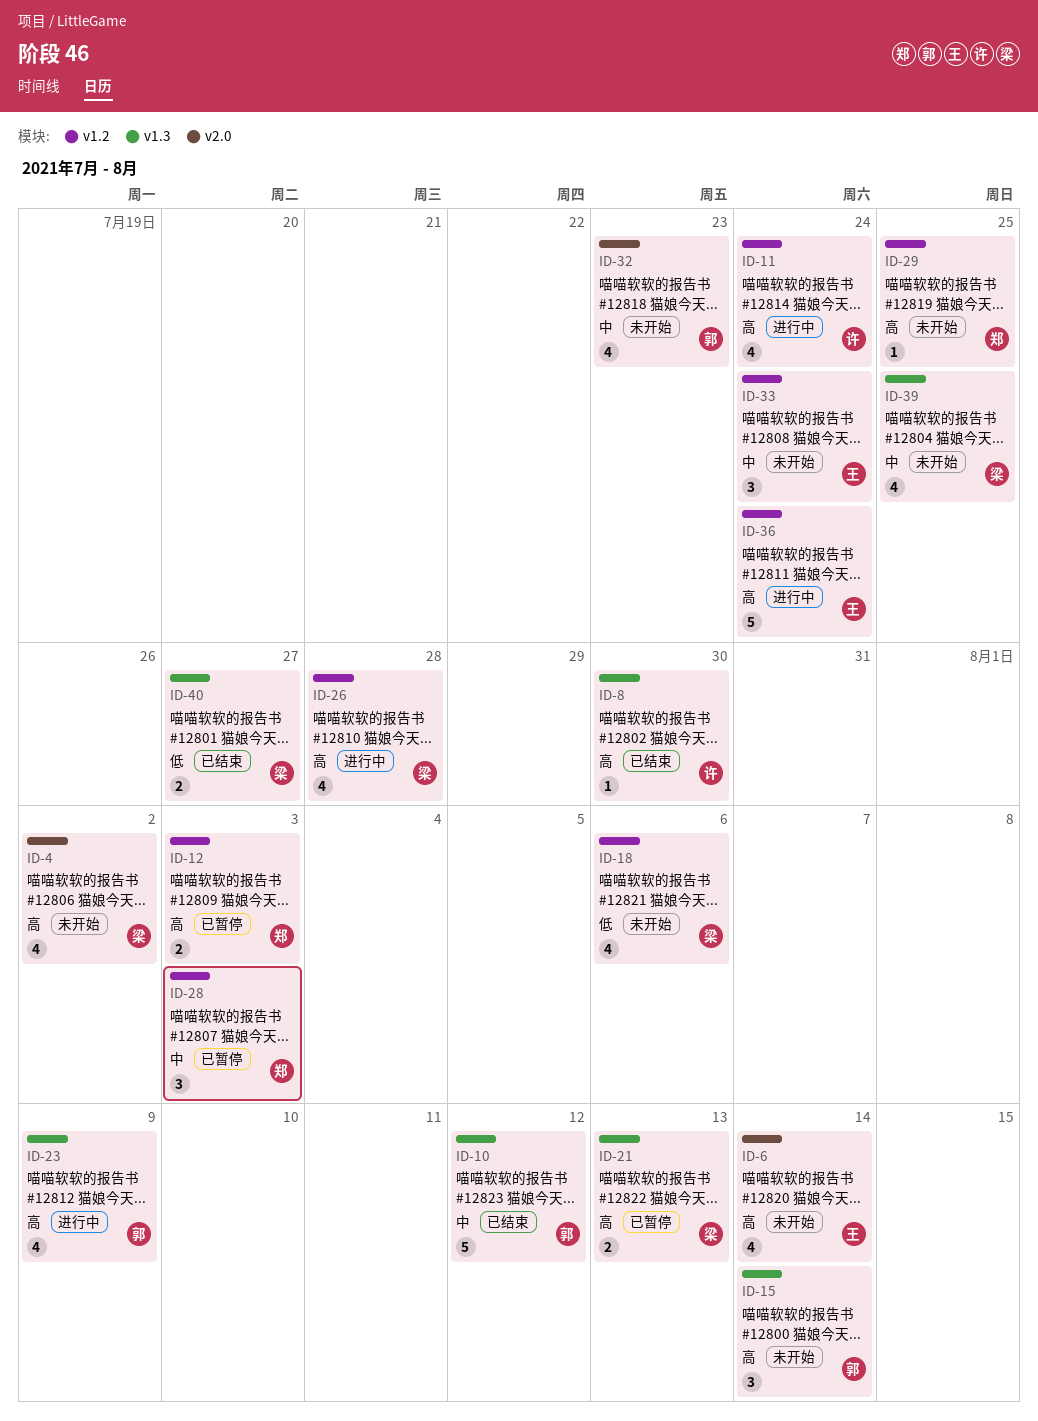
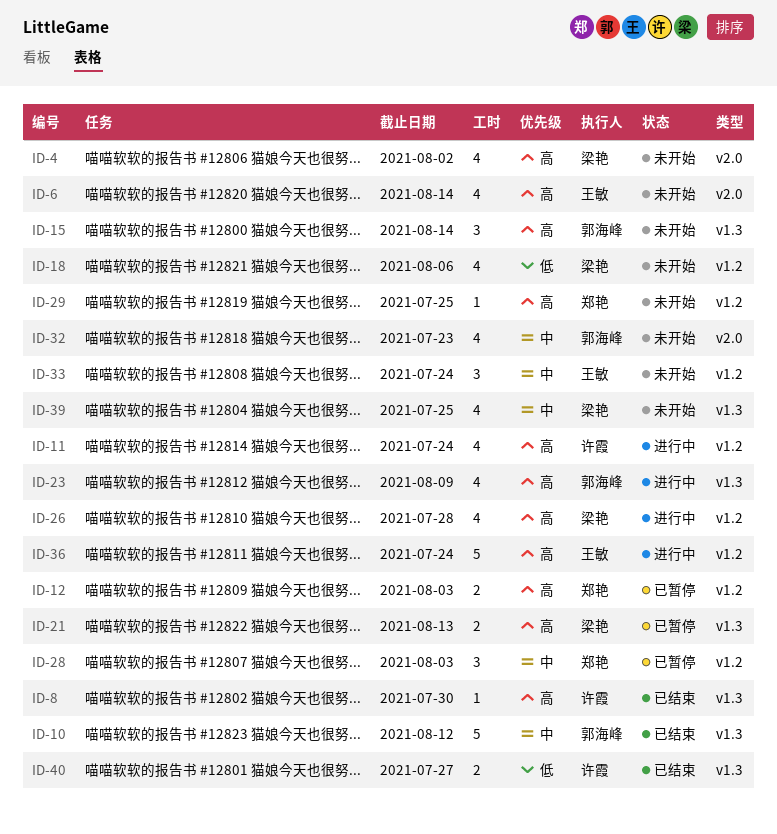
ID-40, owner: 梁艳 -> 许霞

